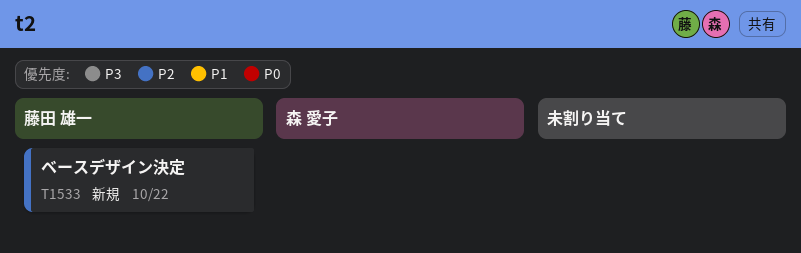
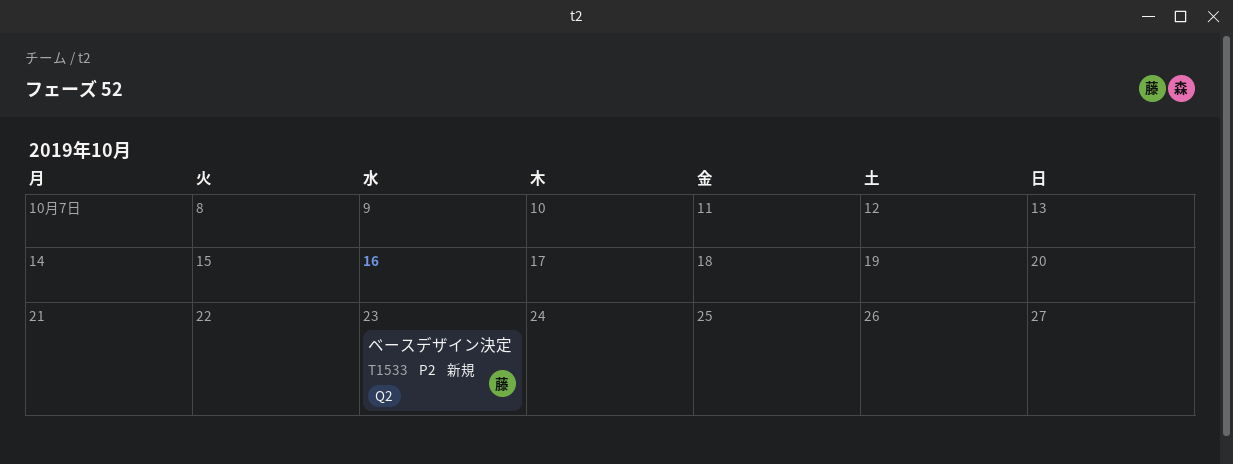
T1533, due: Oct 22 -> Oct 23

